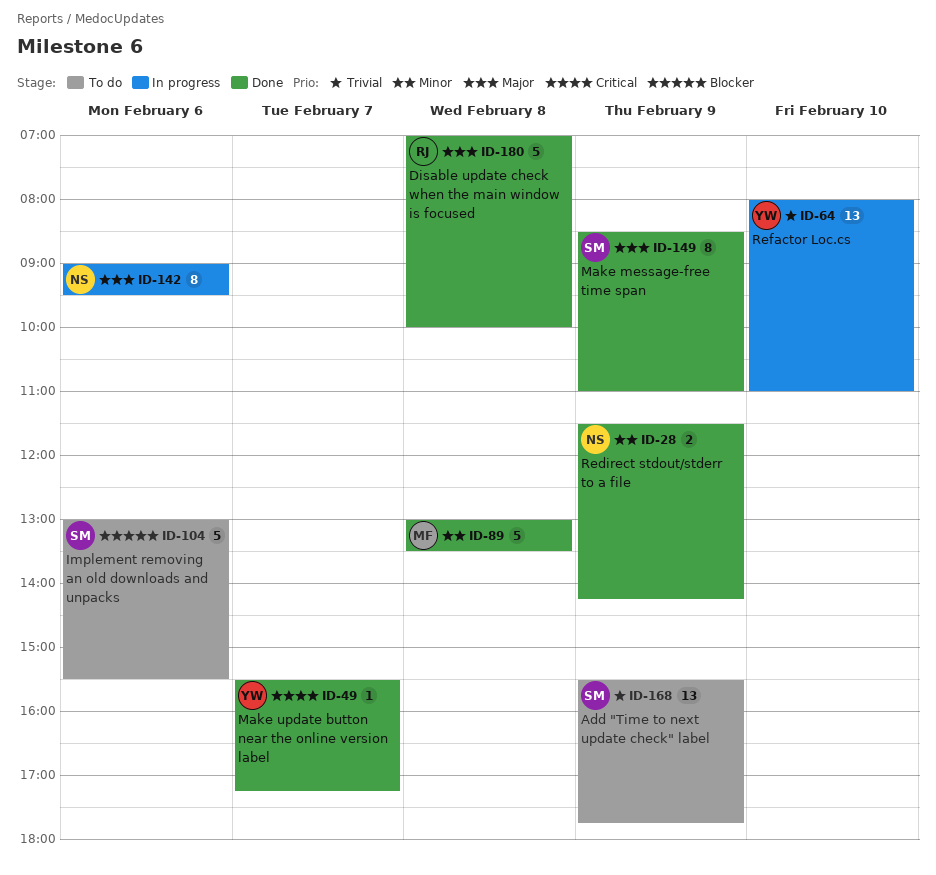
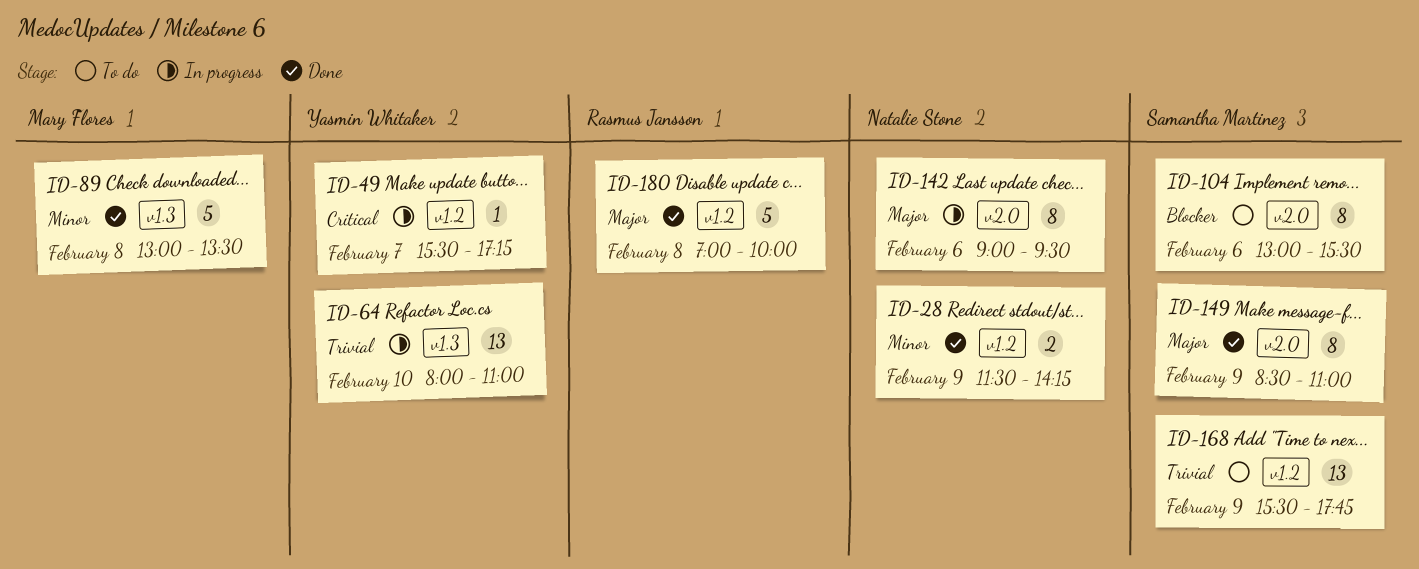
ID-49, status: Done -> In progress
ID-104, estimate: 5 -> 8

